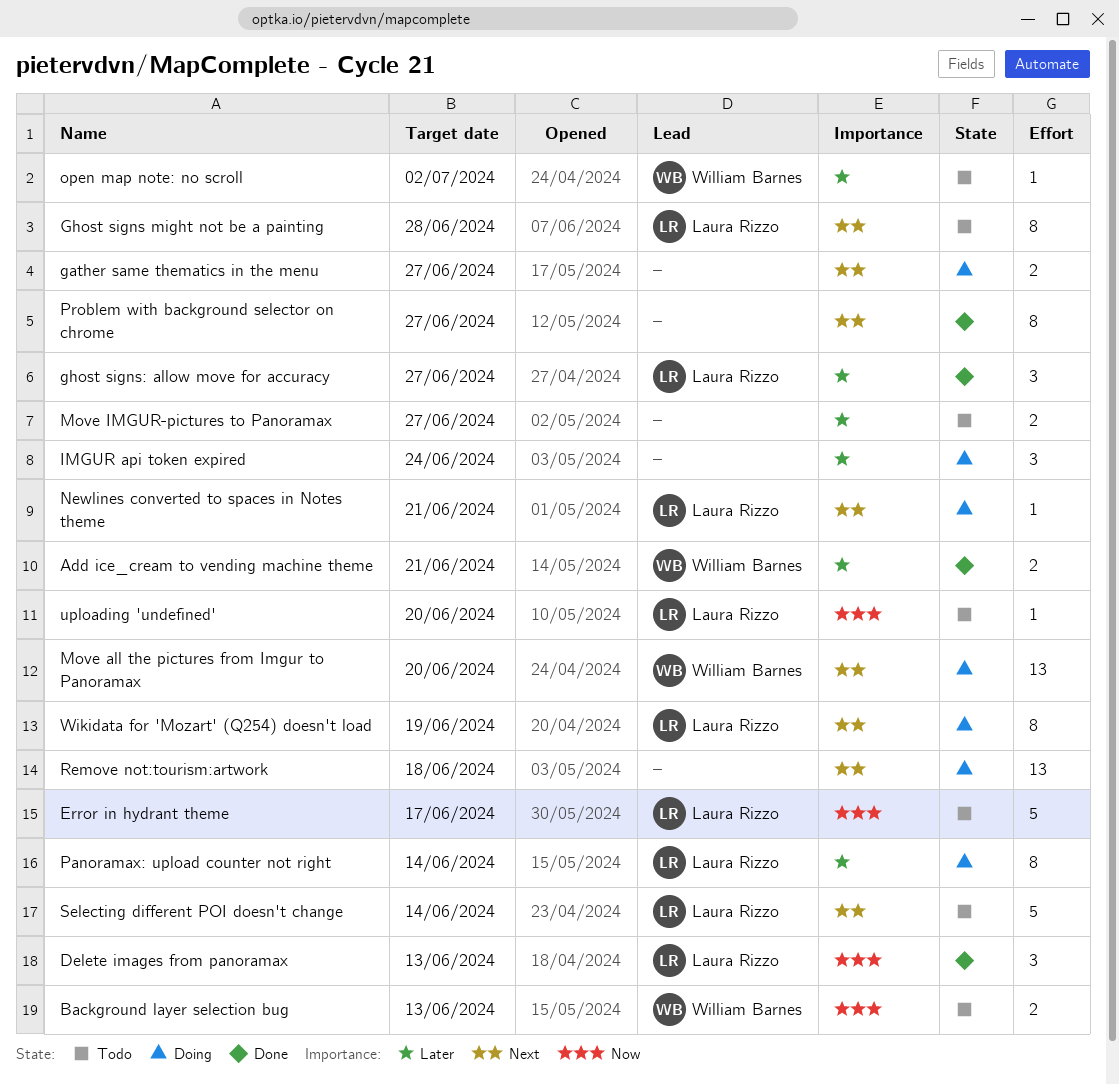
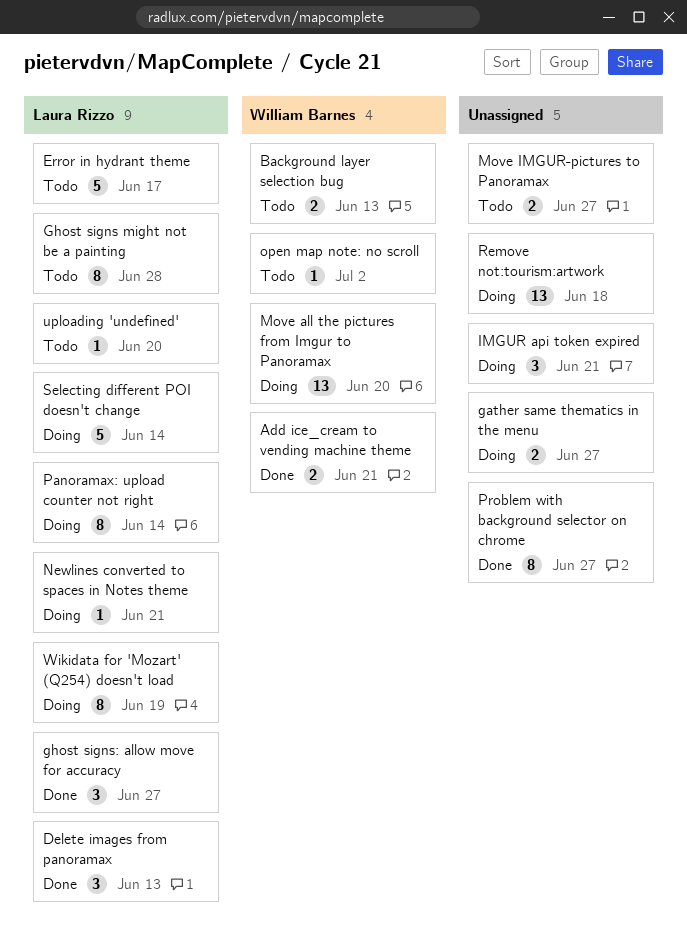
IMGUR api token expired, due: Jun 24 -> Jun 21
Selecting different POI doesn't change, status: Todo -> Doing

